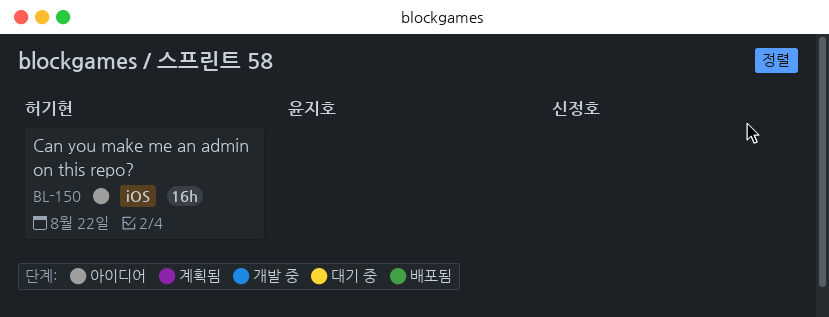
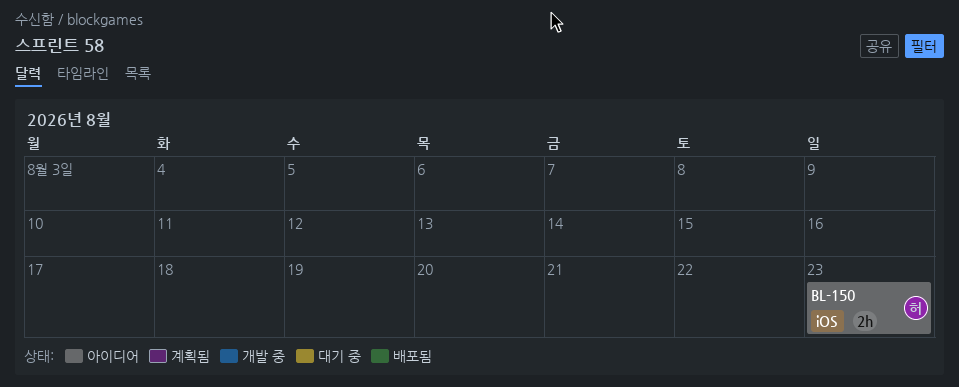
BL-150, estimate: 16h -> 2h
BL-150, due: Aug 22 -> Aug 23

